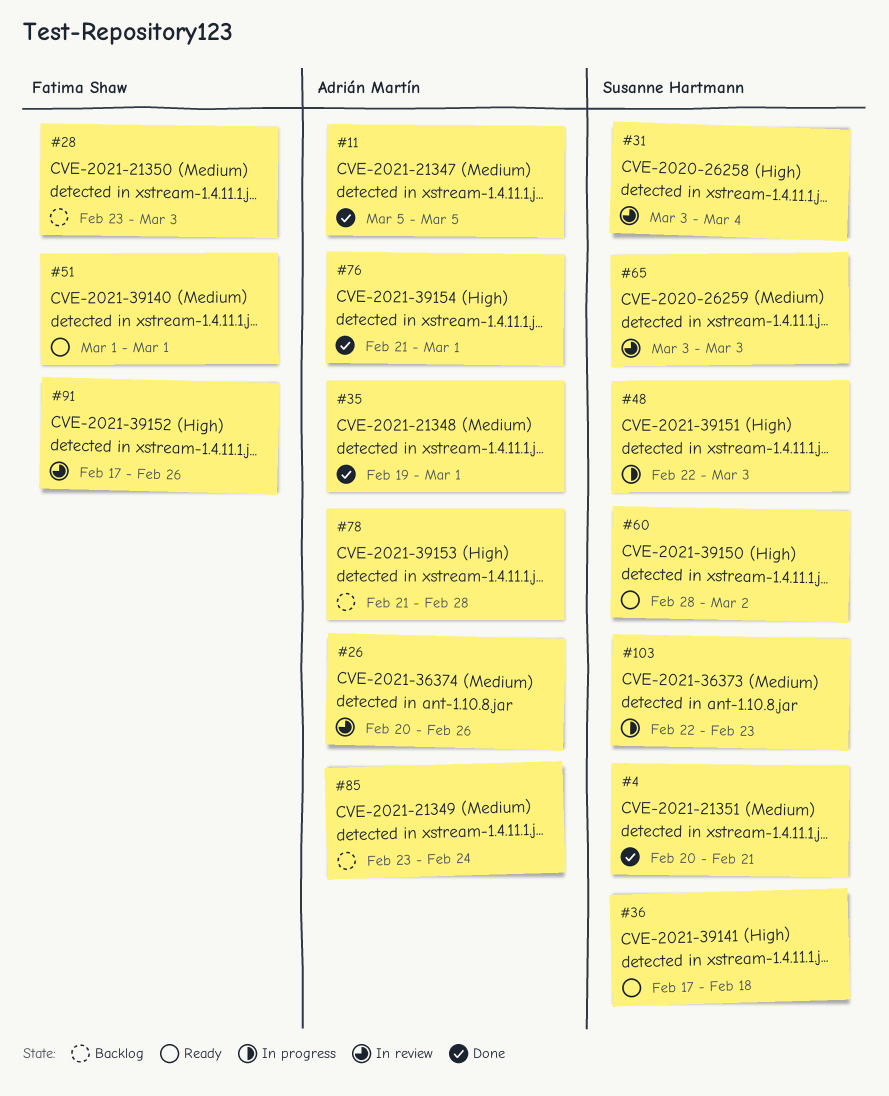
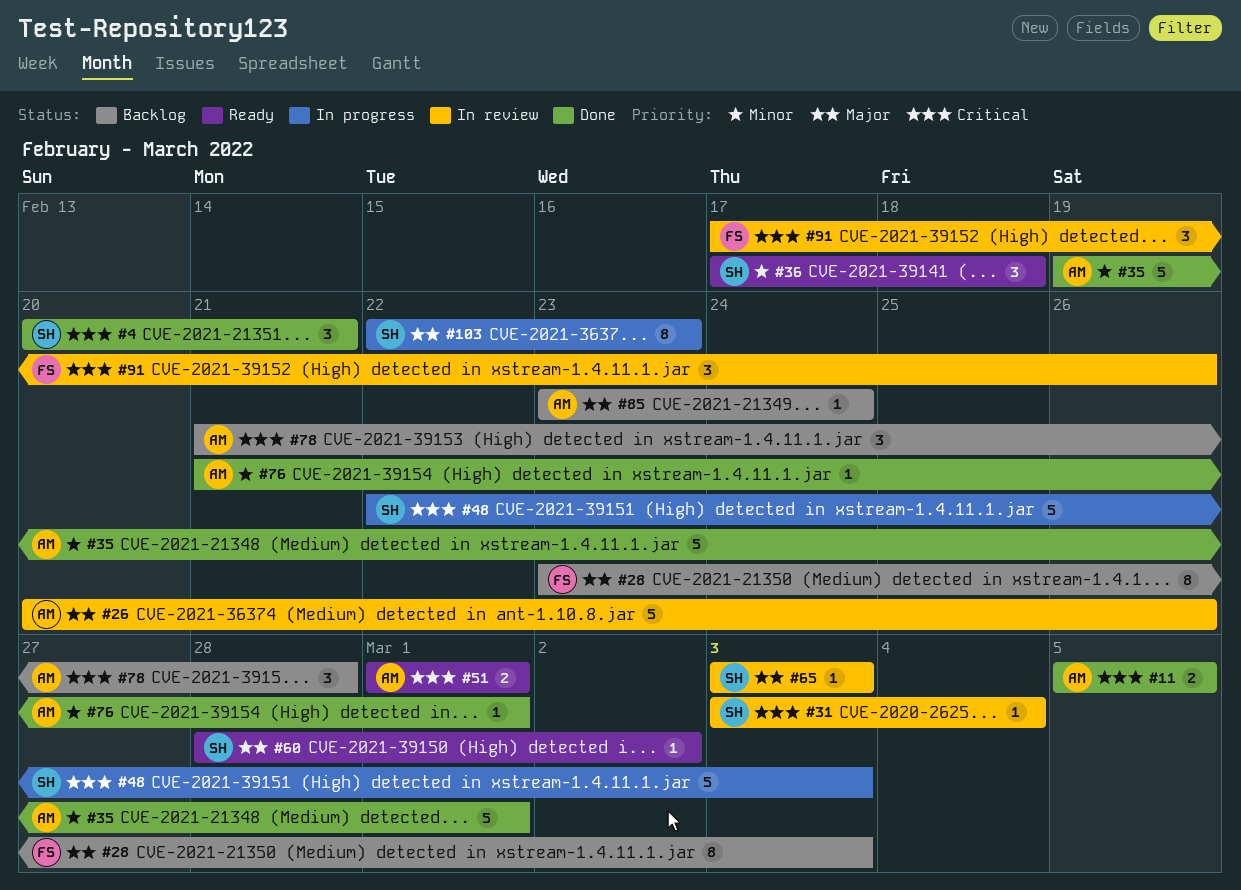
#51, owner: Fatima Shaw -> Adrián Martín

